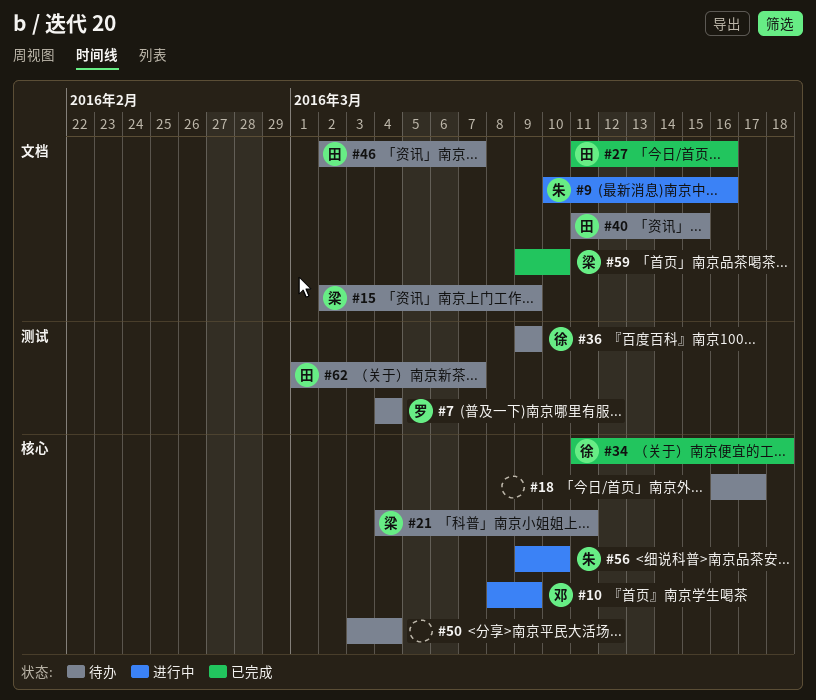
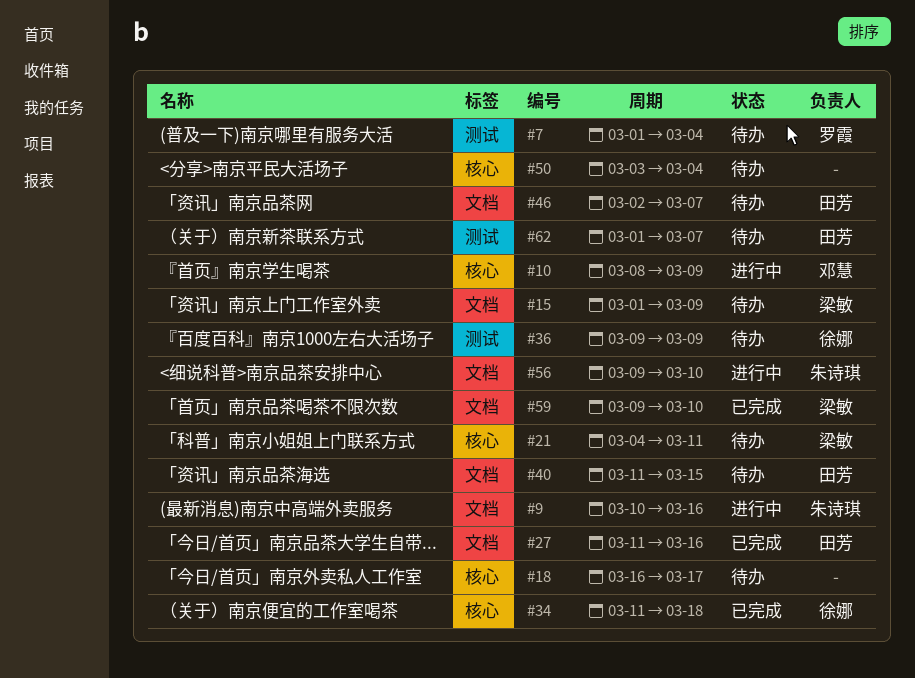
#7, start: Mar 4 -> Mar 1
#15, start: Mar 2 -> Mar 1
#56, label: 核心 -> 文档

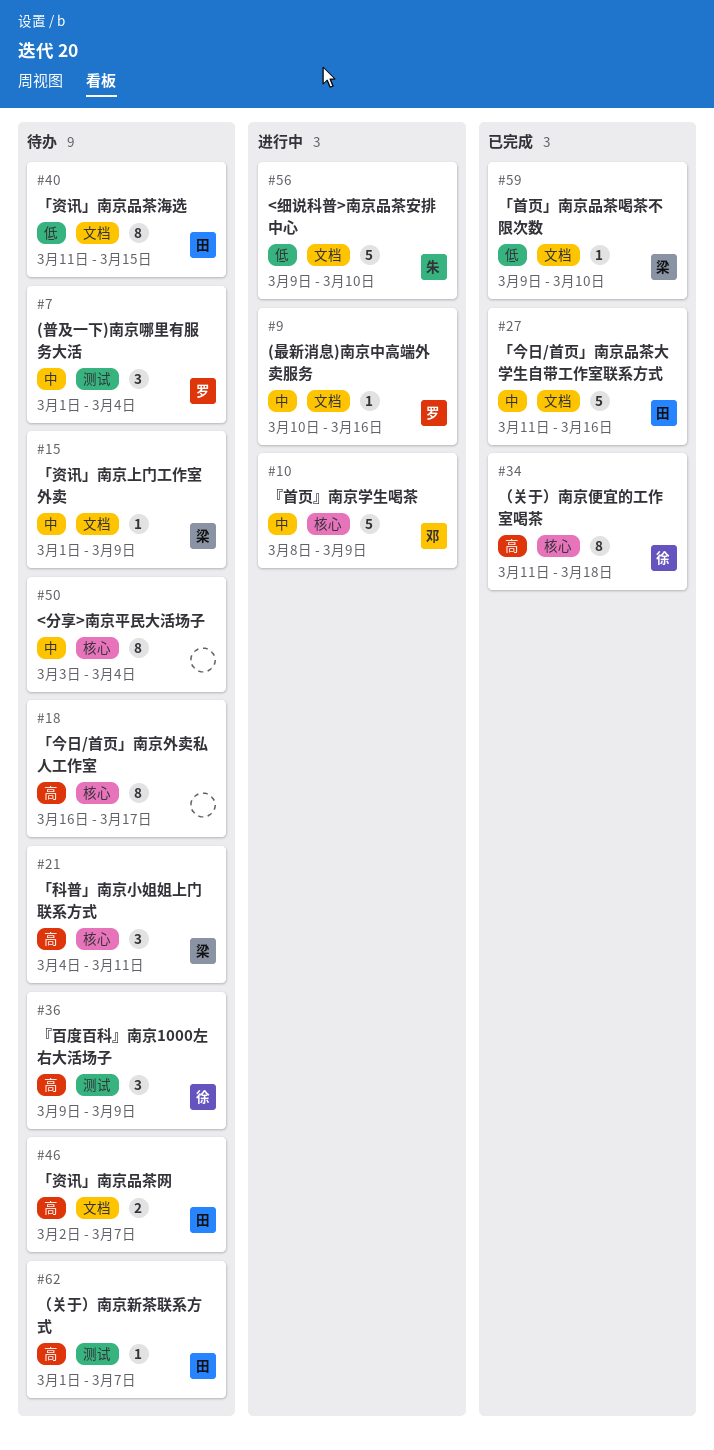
#9, owner: 朱诗琪 -> 罗霞

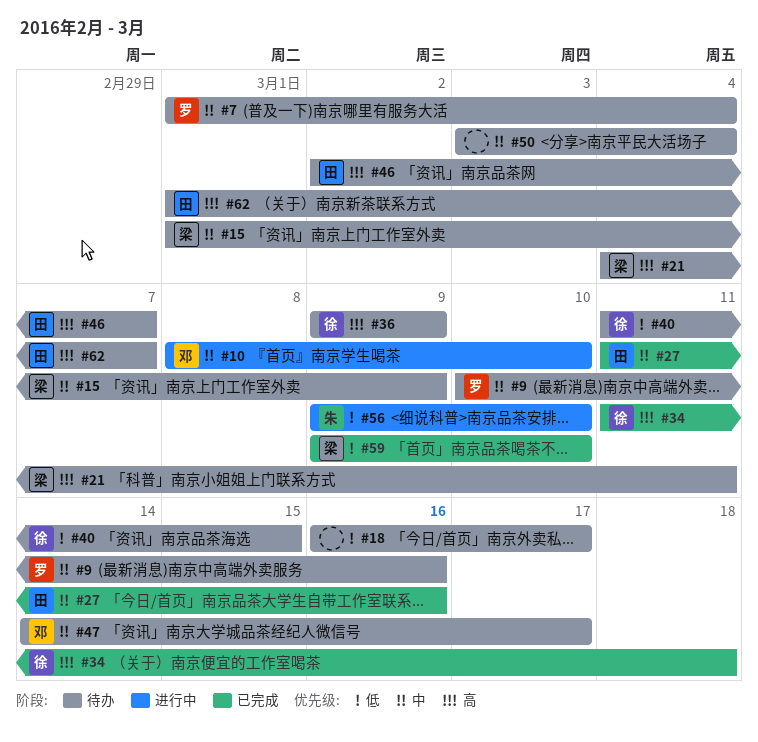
#9, status: 进行中 -> 待办
#10, due: Mar 9 -> Mar 10
#18, priority: 高 -> 低
#40, owner: 田 -> 徐
#47: none -> present

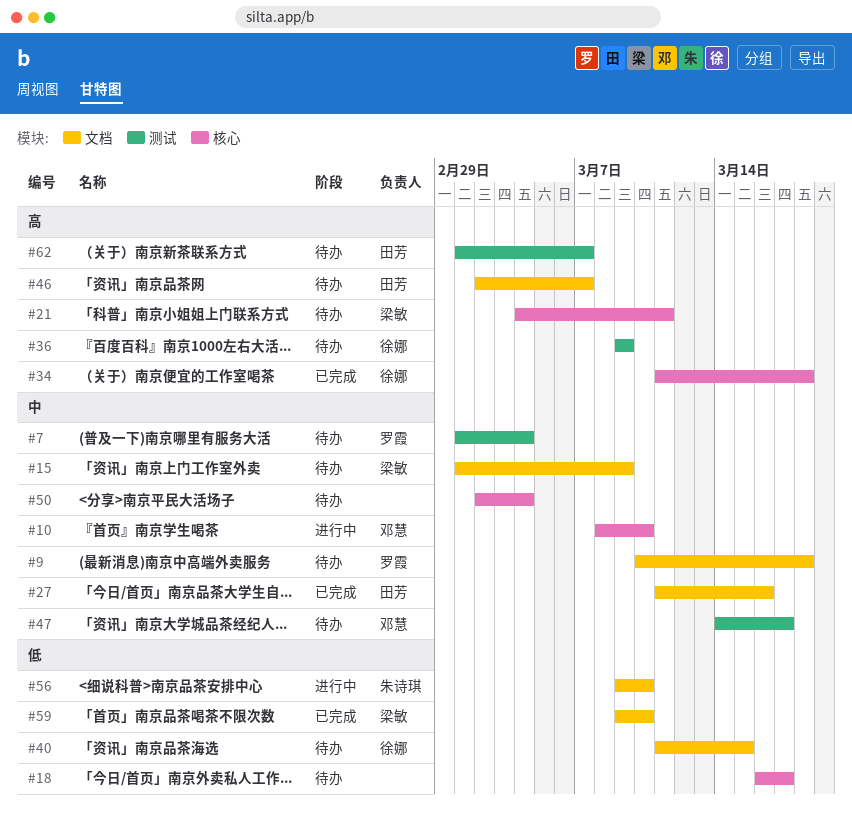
#9, due: Mar 16 -> Mar 18
#50, start: Mar 3 -> Mar 2

